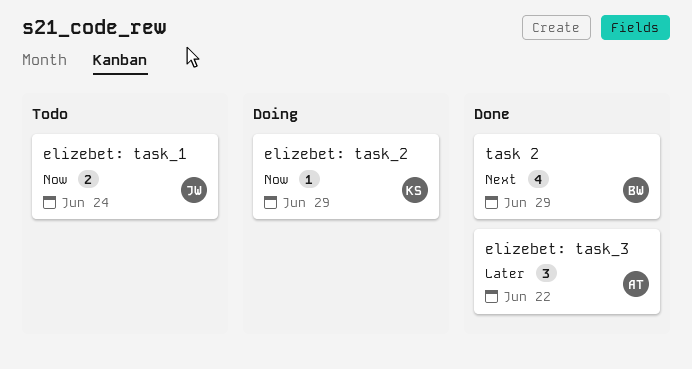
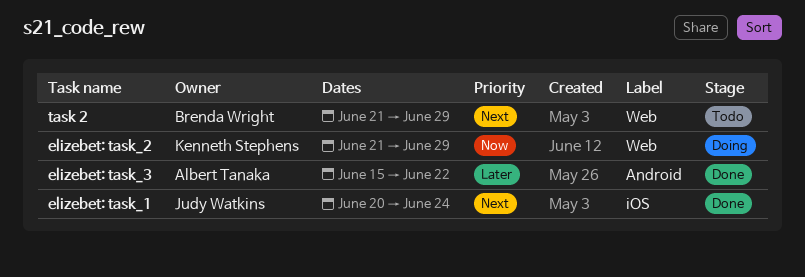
elizebet: task_1, status: Todo -> Done
elizebet: task_1, priority: Now -> Next
task 2, status: Done -> Todo

